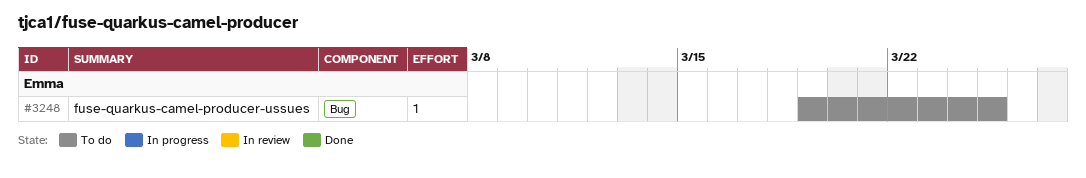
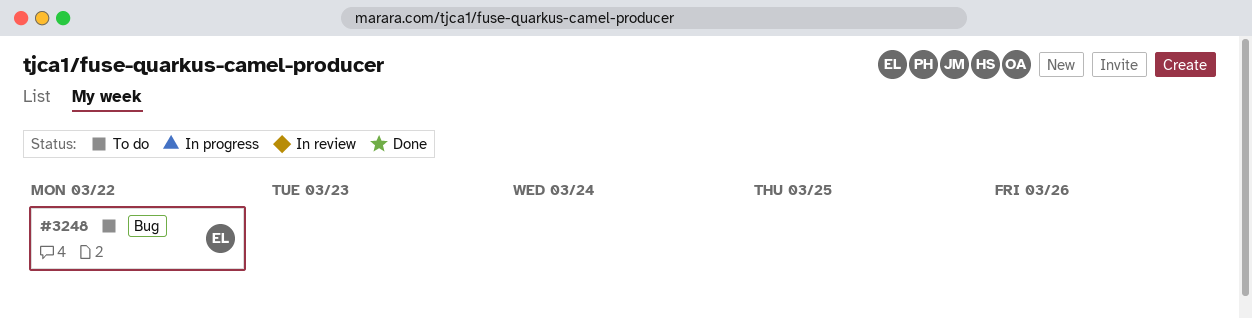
#3248, due: Mar 25 -> Mar 22

